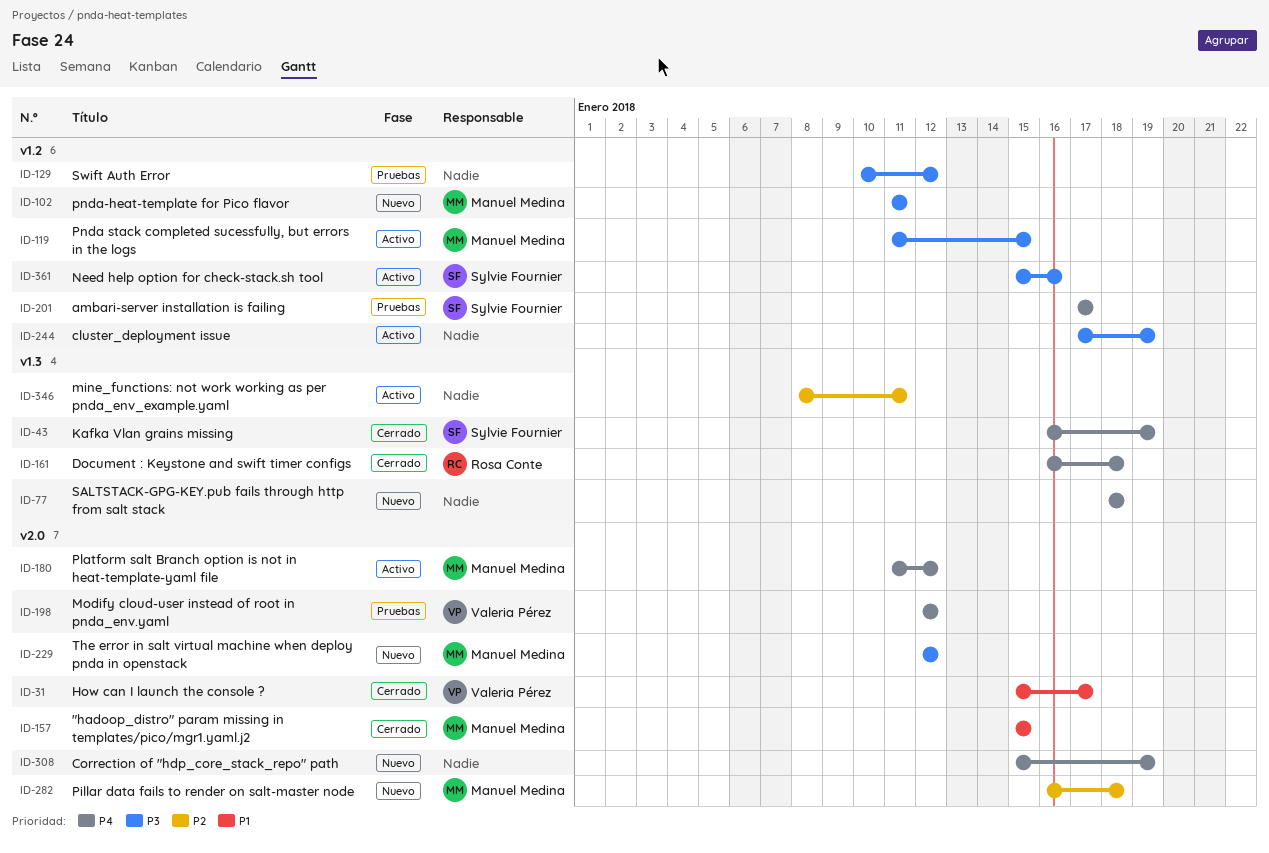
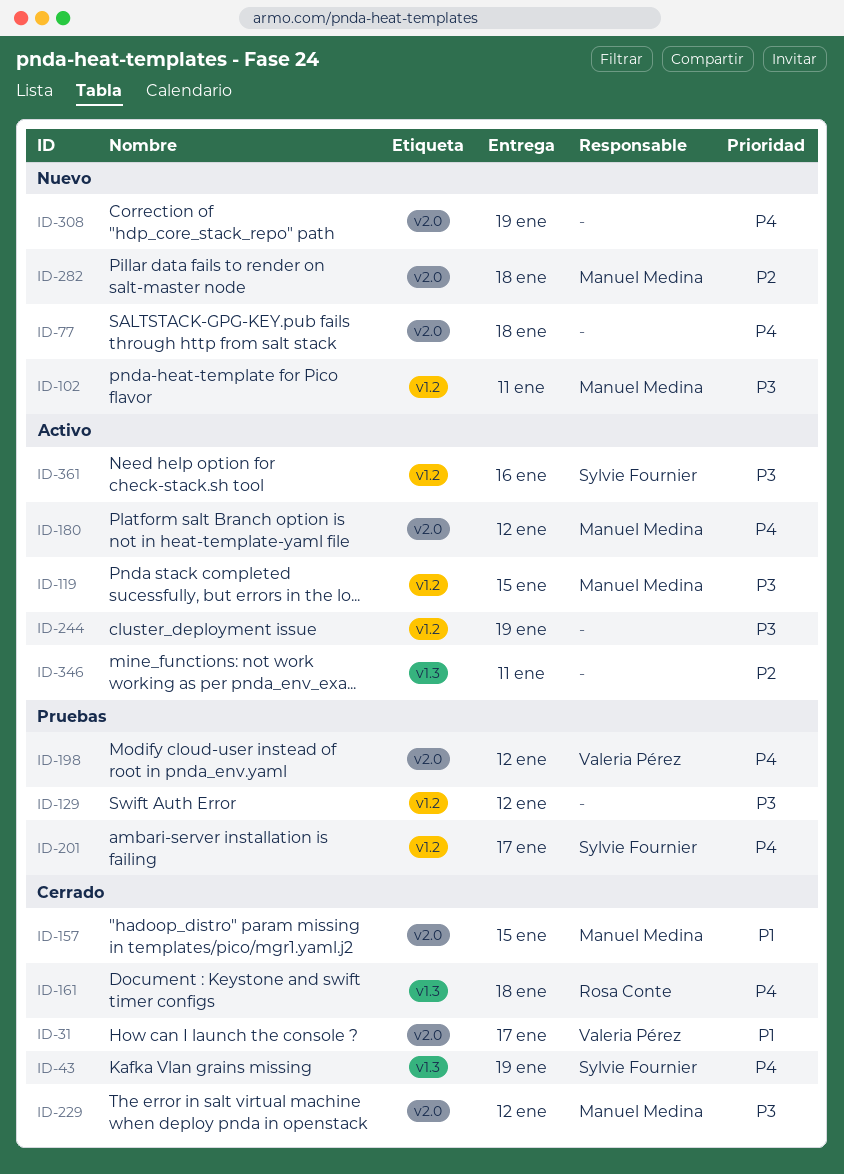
ID-77, label: v1.3 -> v2.0
ID-229, status: Nuevo -> Cerrado

